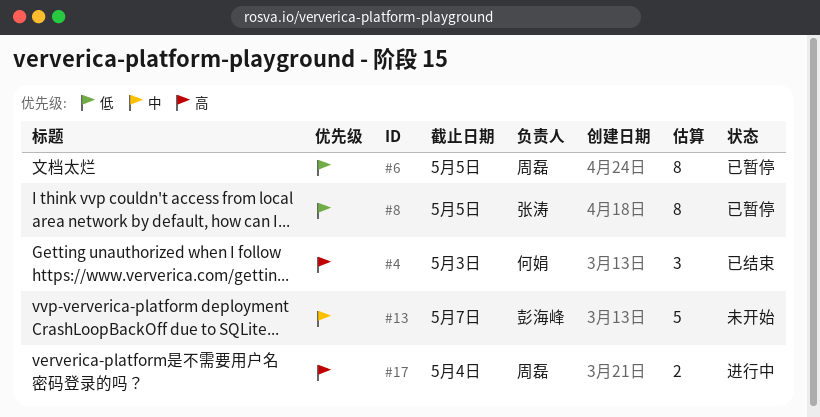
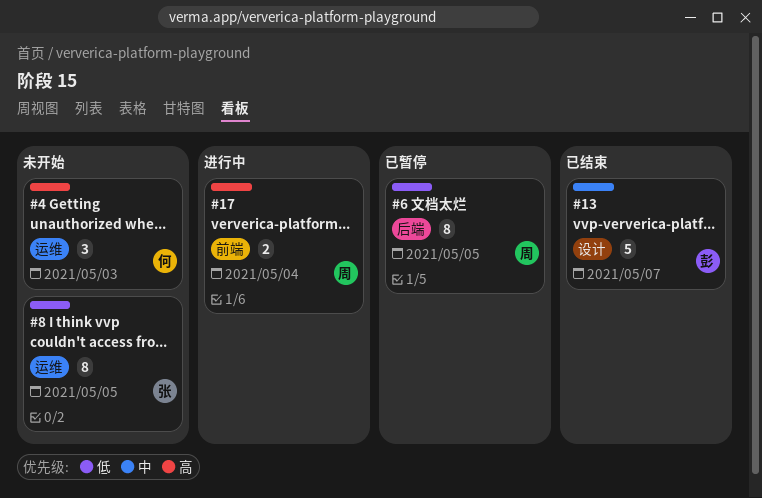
#4, status: 已结束 -> 未开始
#8, status: 已暂停 -> 未开始
#13, status: 未开始 -> 已结束

